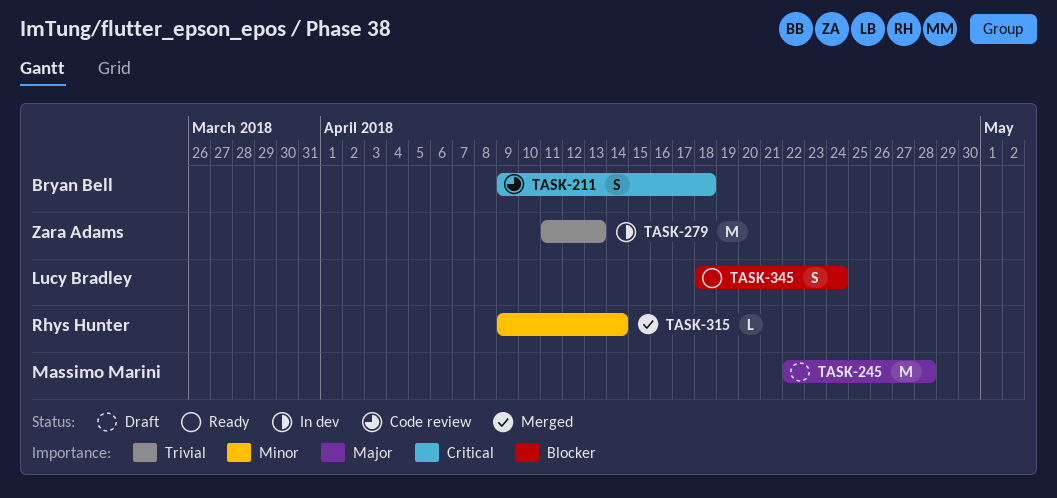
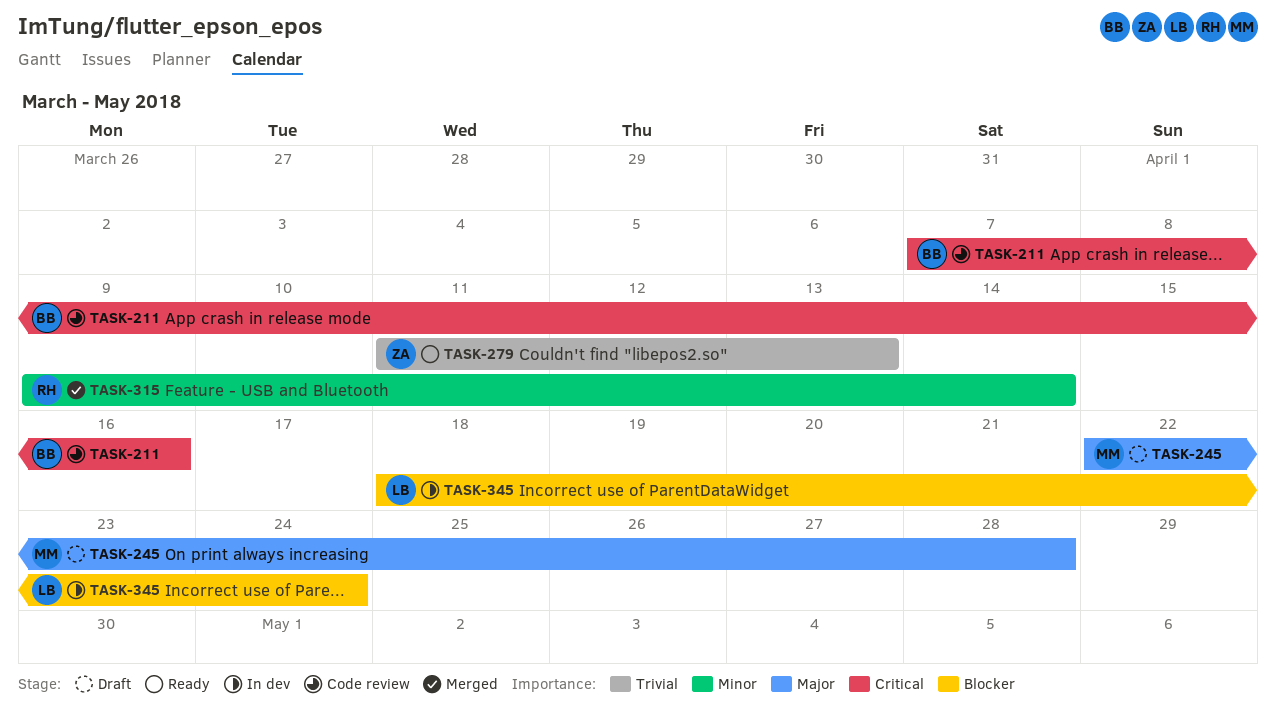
TASK-211, start: Apr 9 -> Apr 7
TASK-211, due: Apr 18 -> Apr 16
TASK-279, status: In dev -> Ready
TASK-345, status: Ready -> In dev

